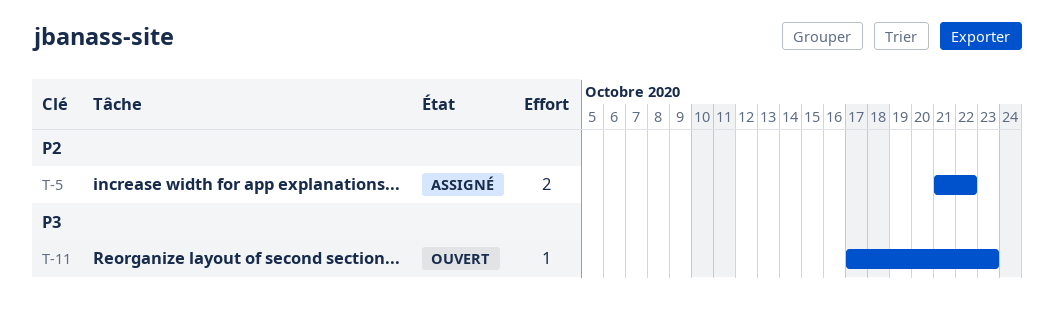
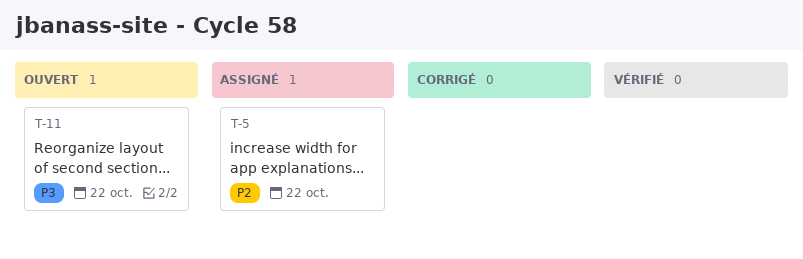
T-11, due: Oct 23 -> Oct 22

